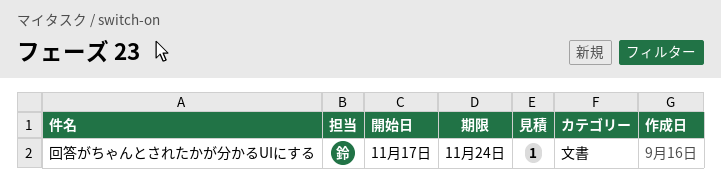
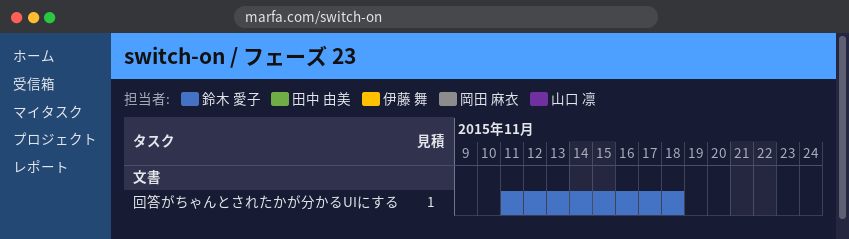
回答がちゃんとされたかが分かるUIにする, start: Nov 17 -> Nov 11
回答がちゃんとされたかが分かるUIにする, due: Nov 24 -> Nov 18

